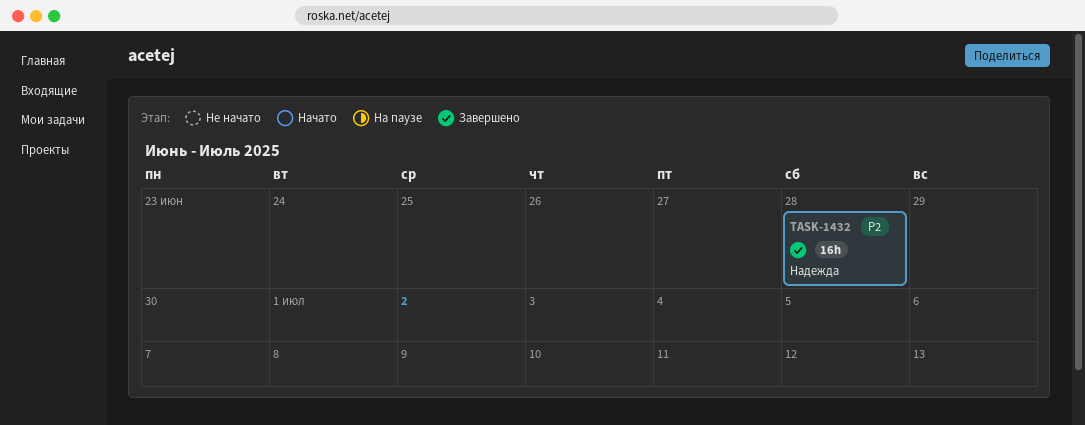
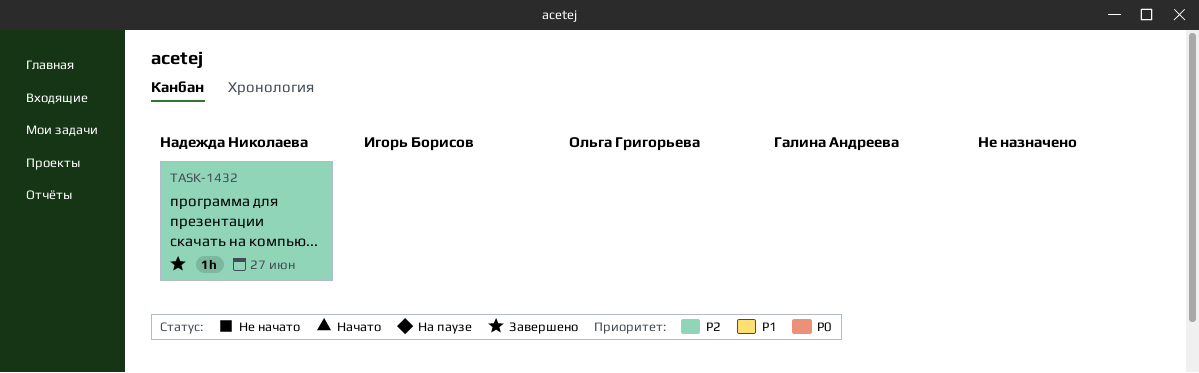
TASK-1432, estimate: 16h -> 1h
TASK-1432, due: Jun 28 -> Jun 27

